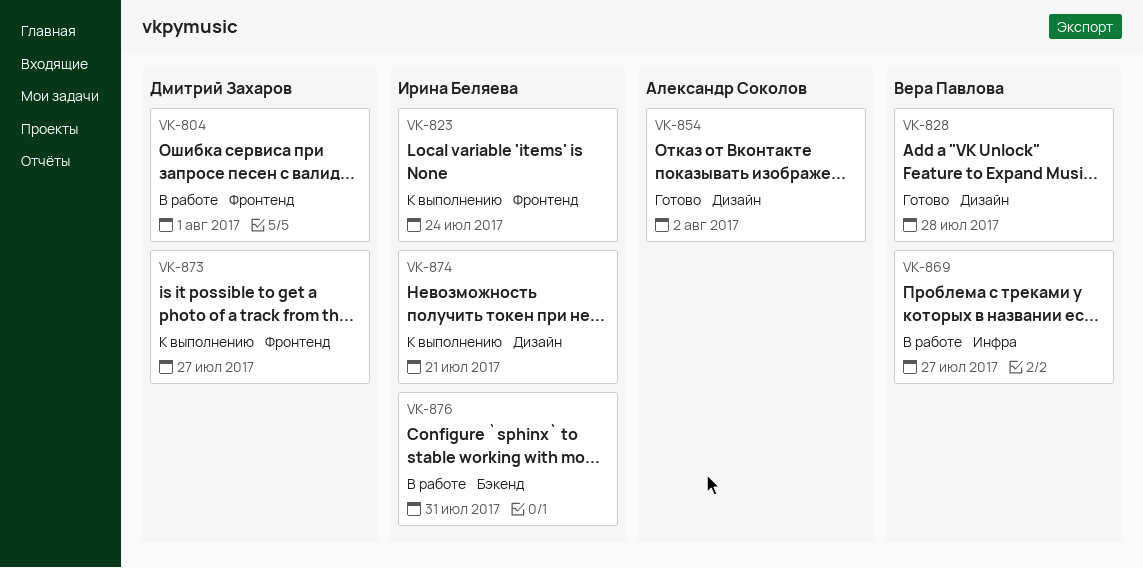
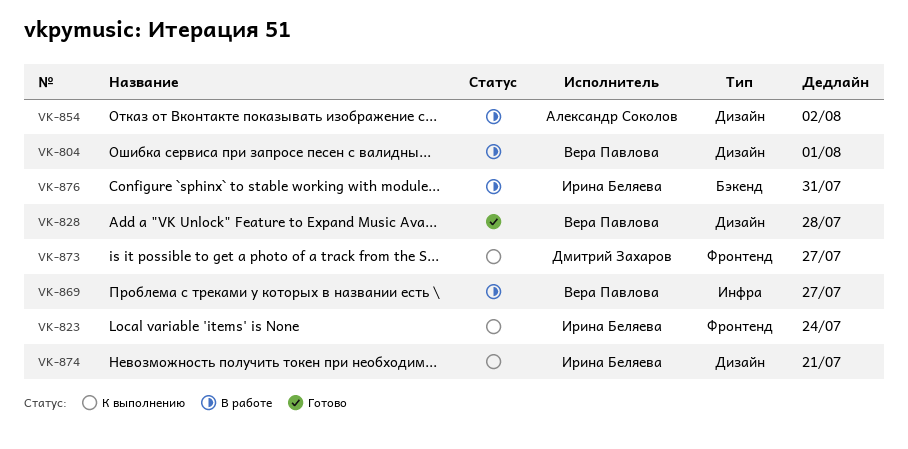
VK-804, owner: Дмитрий Захаров -> Вера Павлова
VK-804, label: Фронтенд -> Дизайн
VK-854, status: Готово -> В работе

